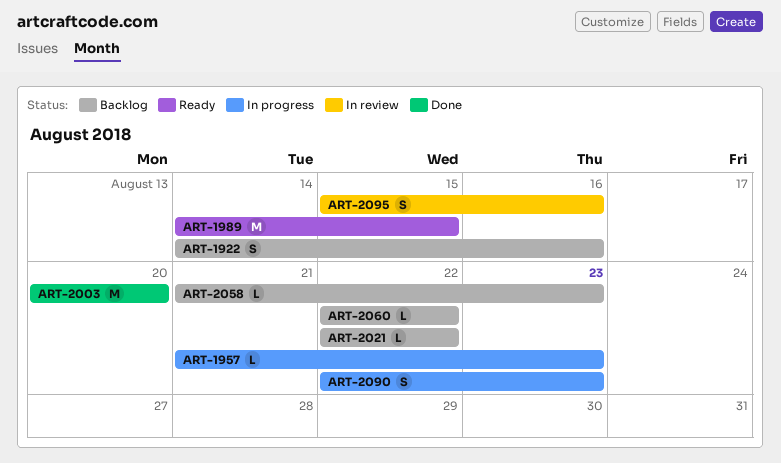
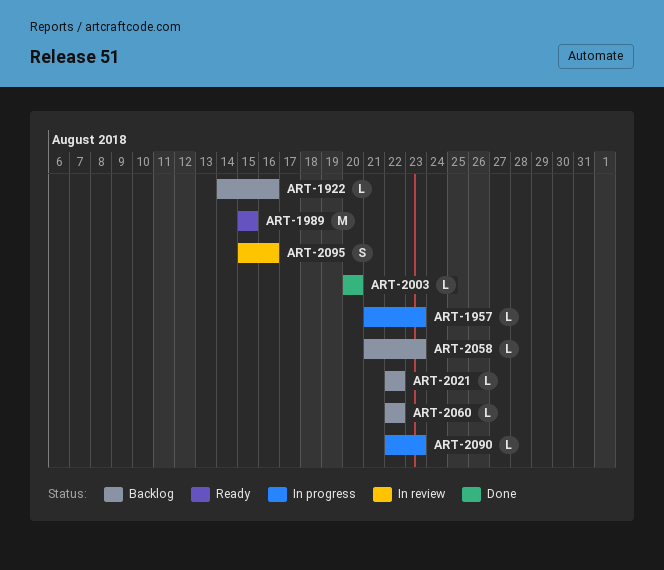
ART-1922, estimate: S -> L
ART-1989, start: Aug 14 -> Aug 15
ART-2003, estimate: M -> L
ART-2090, estimate: S -> L

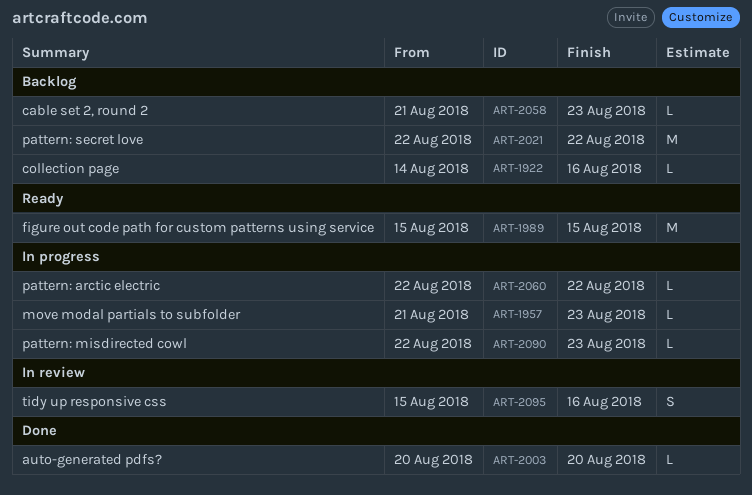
ART-2021, estimate: L -> M
ART-2060, status: Backlog -> In progress

